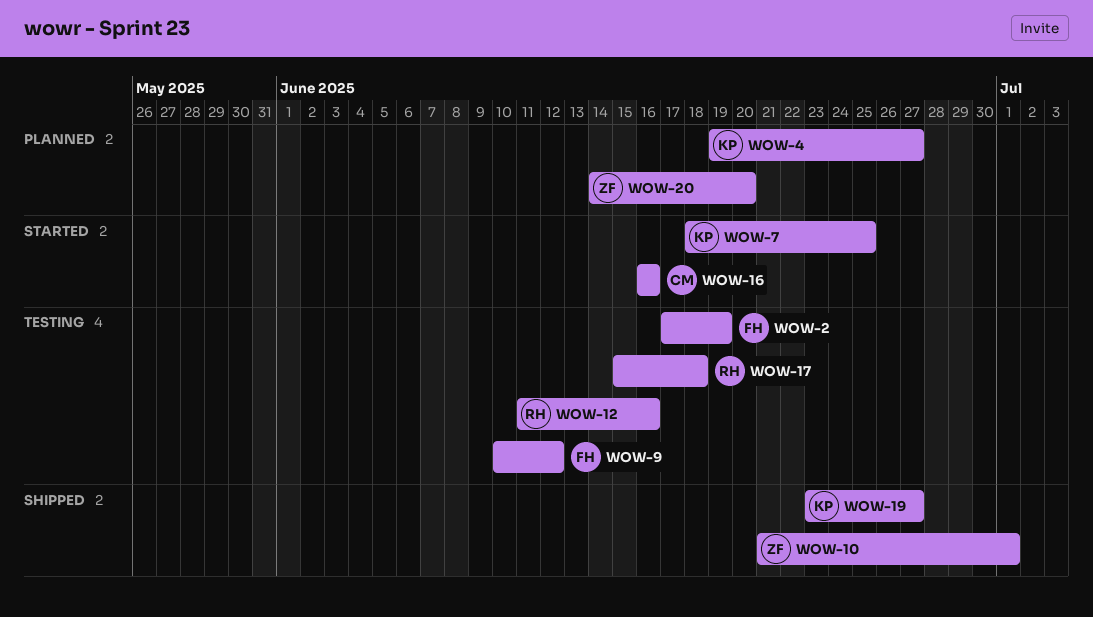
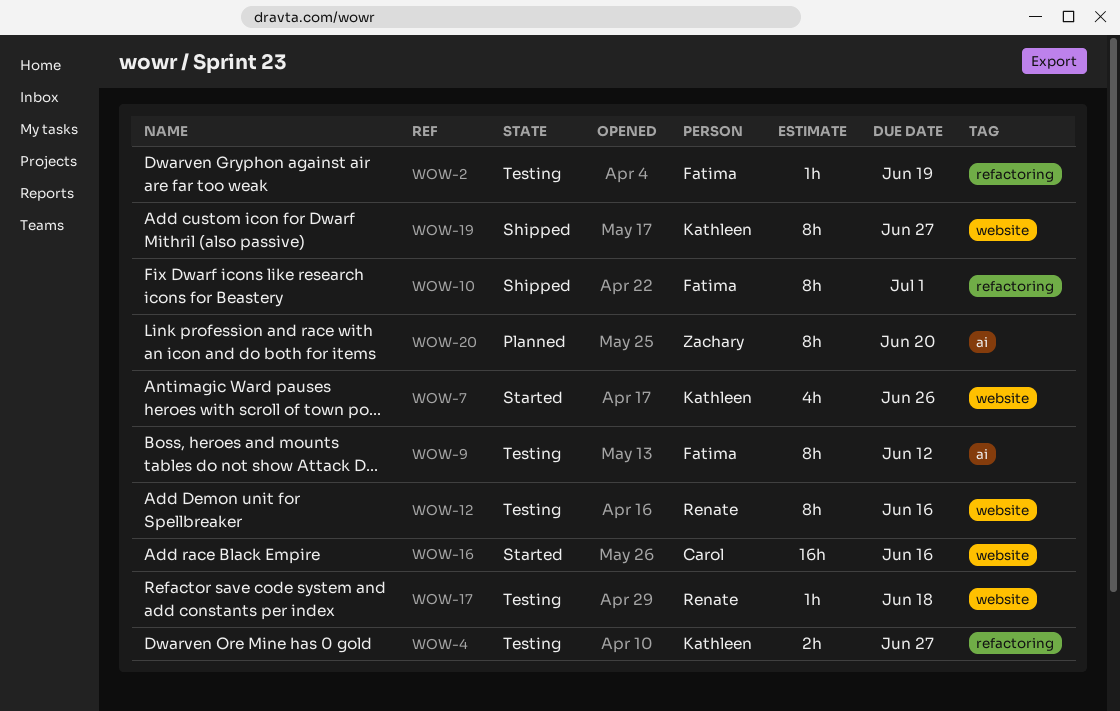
WOW-4, status: Planned -> Testing
WOW-7, due: Jun 25 -> Jun 26
WOW-10, owner: Zachary -> Fatima

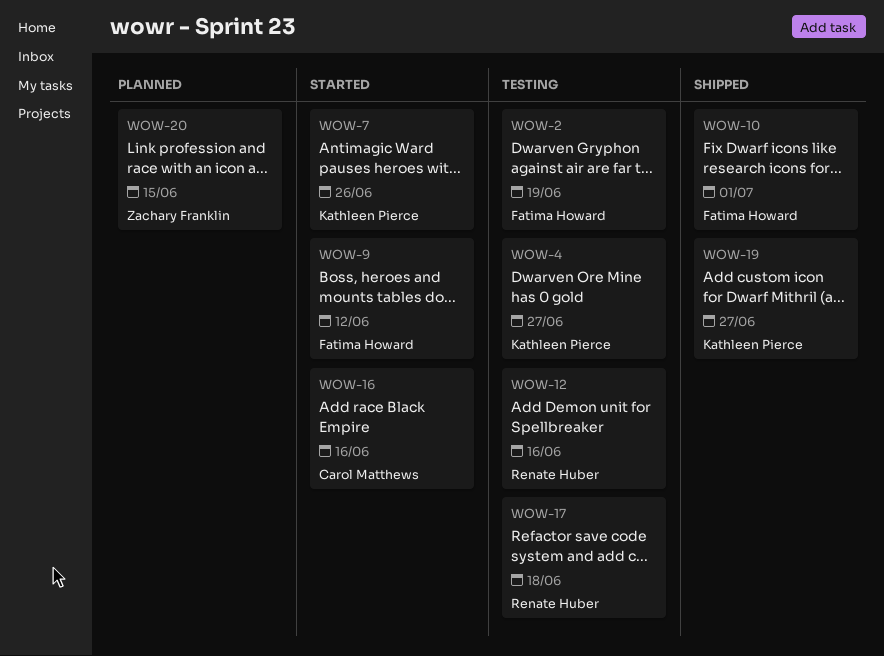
WOW-9, status: Testing -> Started
WOW-20, due: Jun 20 -> Jun 15

